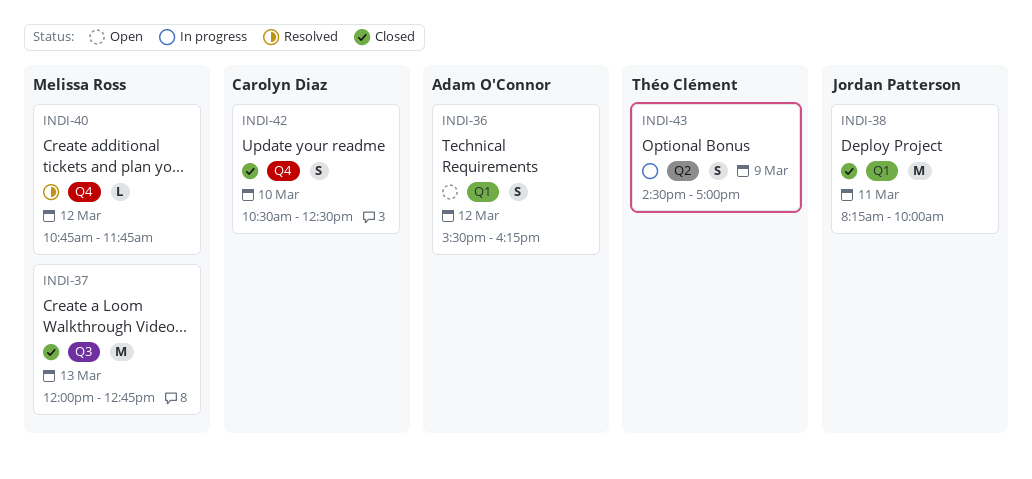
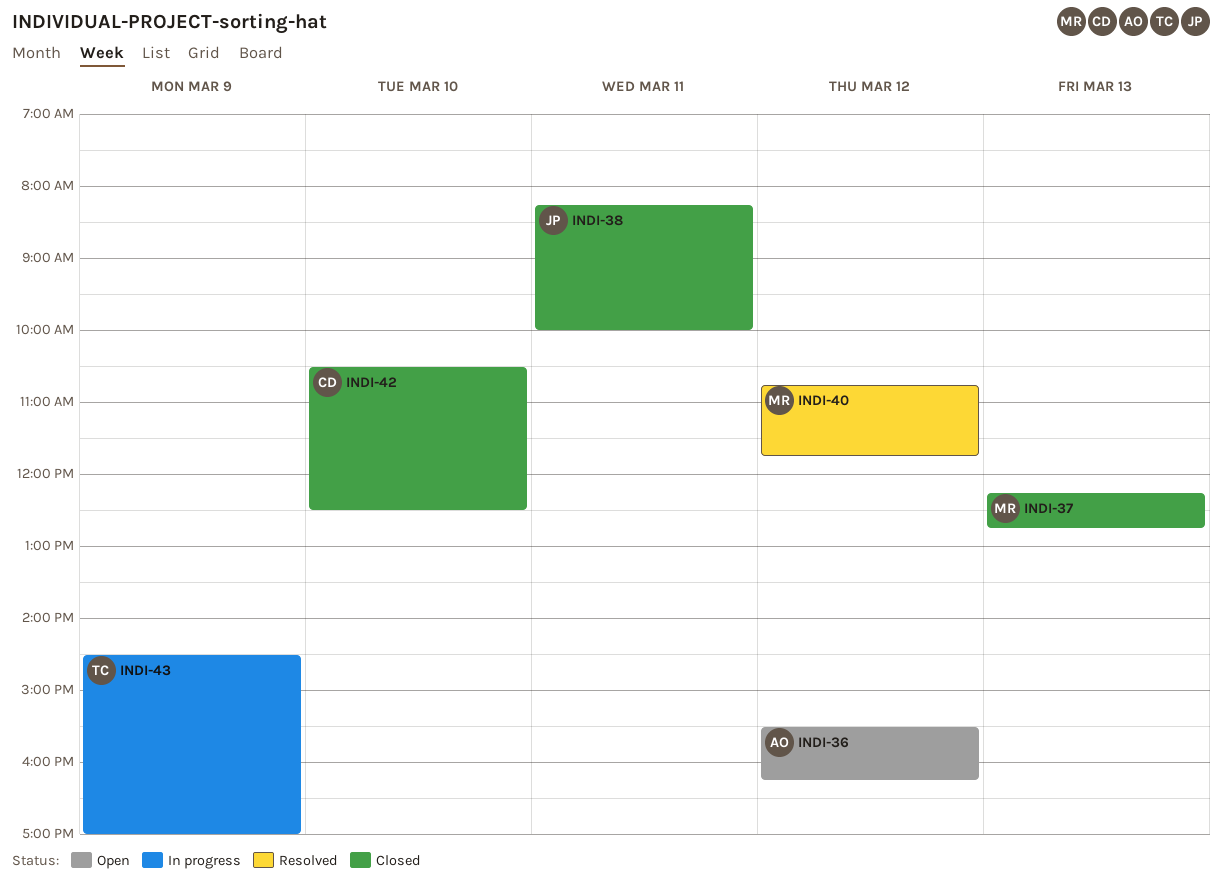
INDI-37, begins: 12:00 -> 12:15

